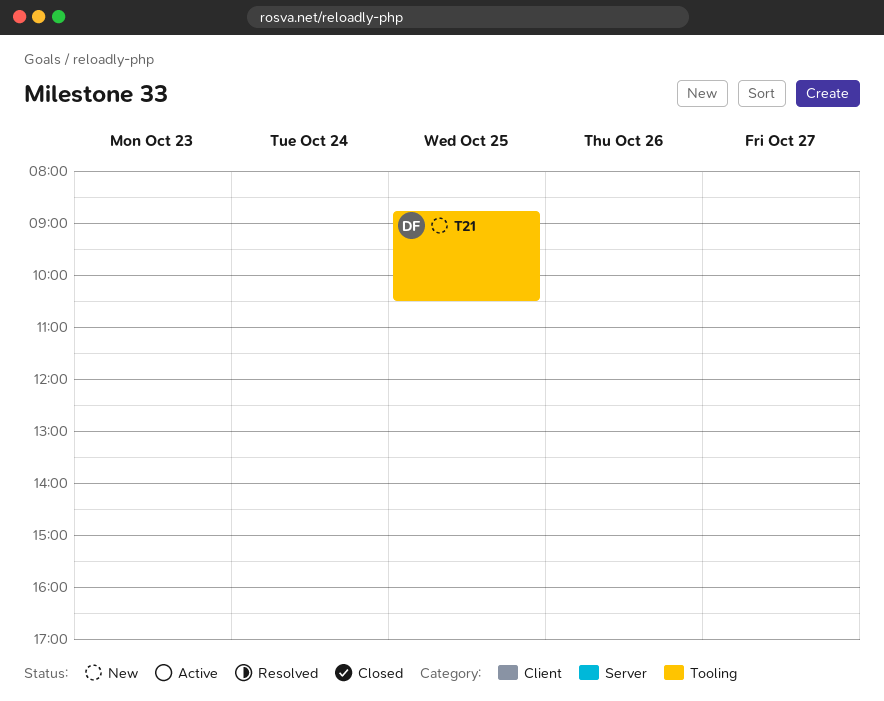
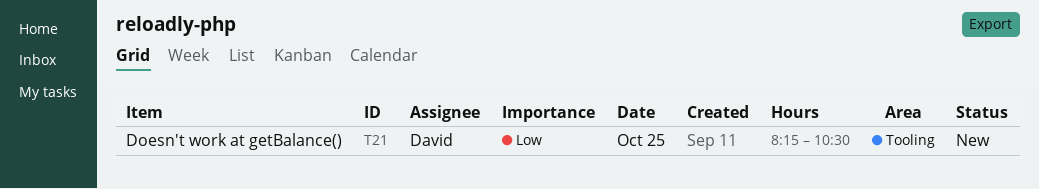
T21, begins: 08:45 -> 08:15

